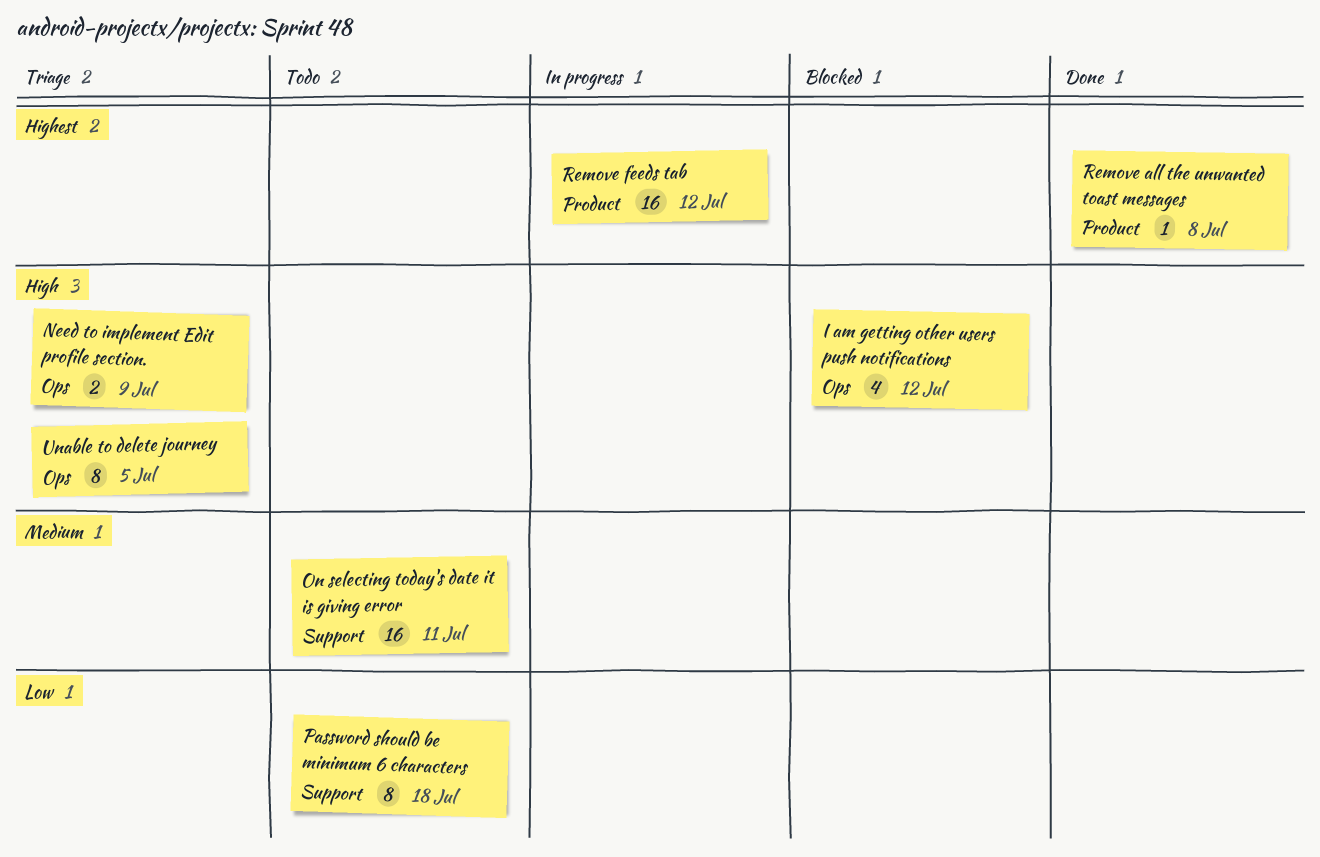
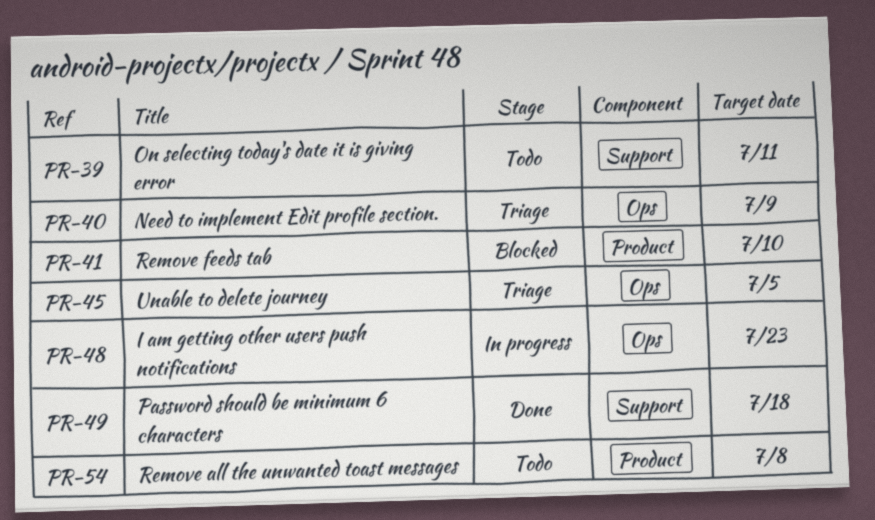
I am getting other users push notifications, status: Blocked -> In progress
I am getting other users push notifications, due: Jul 12 -> Jul 23
Password should be minimum 6 characters, status: Todo -> Done
Remove all the unwanted toast messages, status: Done -> Todo
Remove feeds tab, status: In progress -> Blocked
Remove feeds tab, due: Jul 12 -> Jul 10

